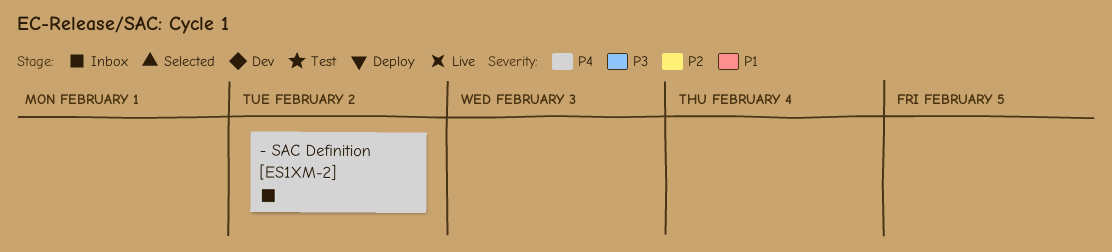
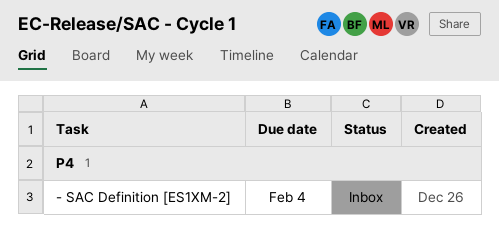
- SAC Definition [ES1XM-2], due: Feb 2 -> Feb 4

